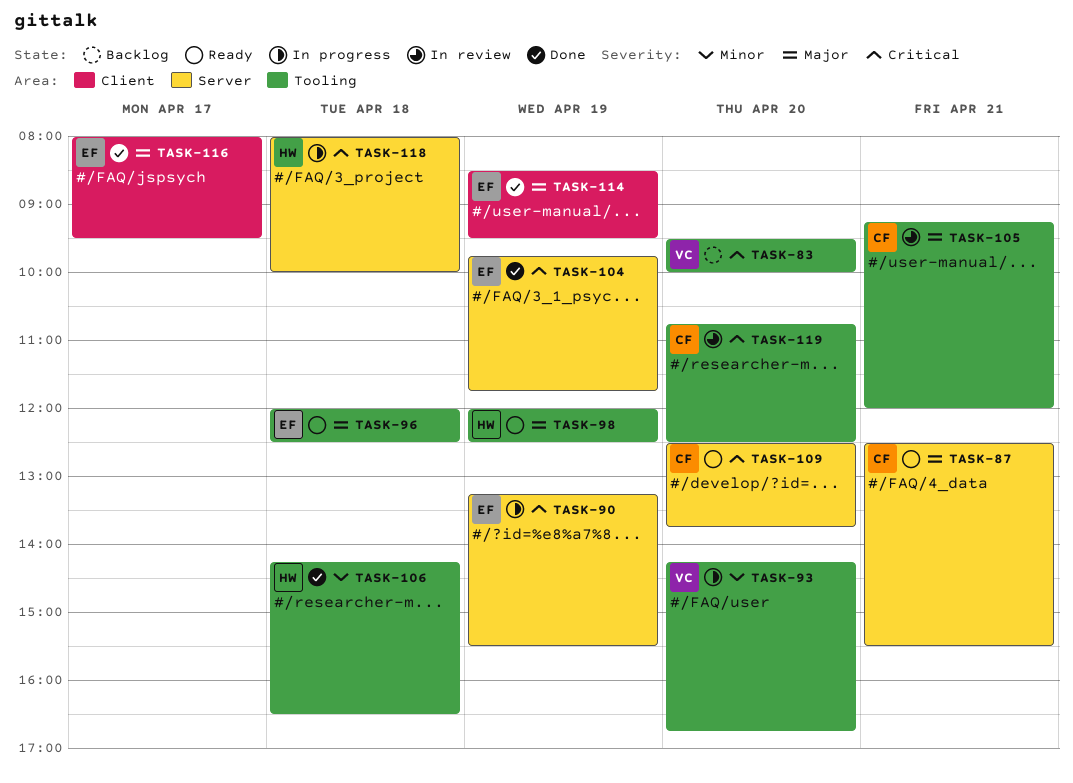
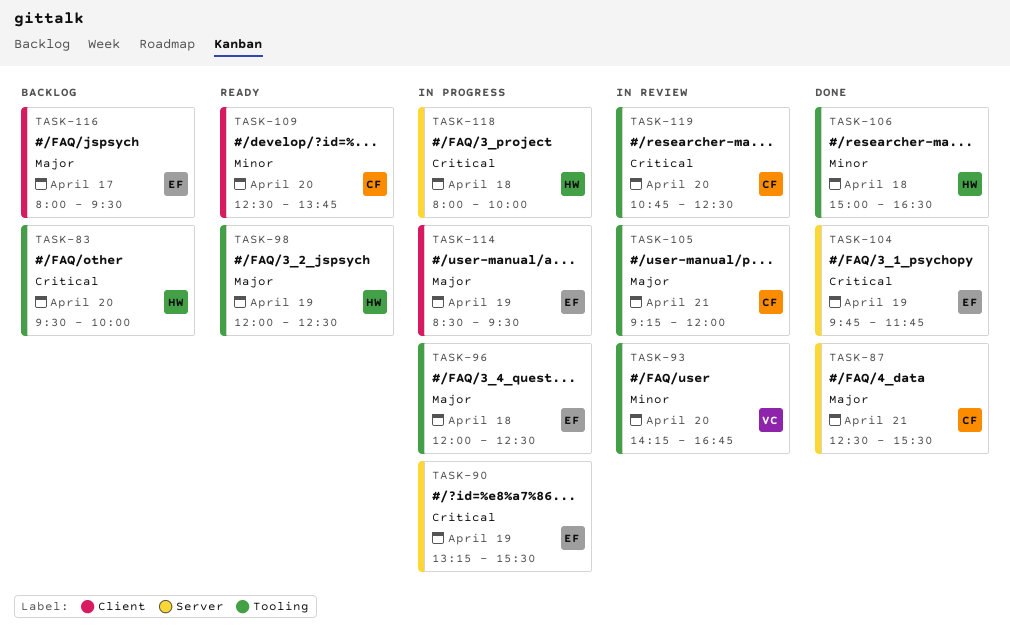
TASK-83, owner: VC -> HW
TASK-87, status: Ready -> Done
TASK-93, status: In progress -> In review
TASK-96, status: Ready -> In progress
TASK-106, begins: 14:15 -> 15:00
TASK-109, priority: Critical -> Minor
TASK-109, label: Server -> Client
TASK-114, status: Done -> In progress
TASK-116, status: Done -> Backlog

